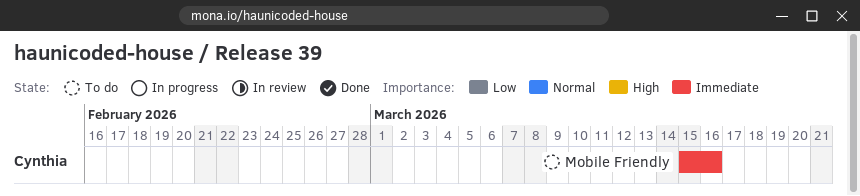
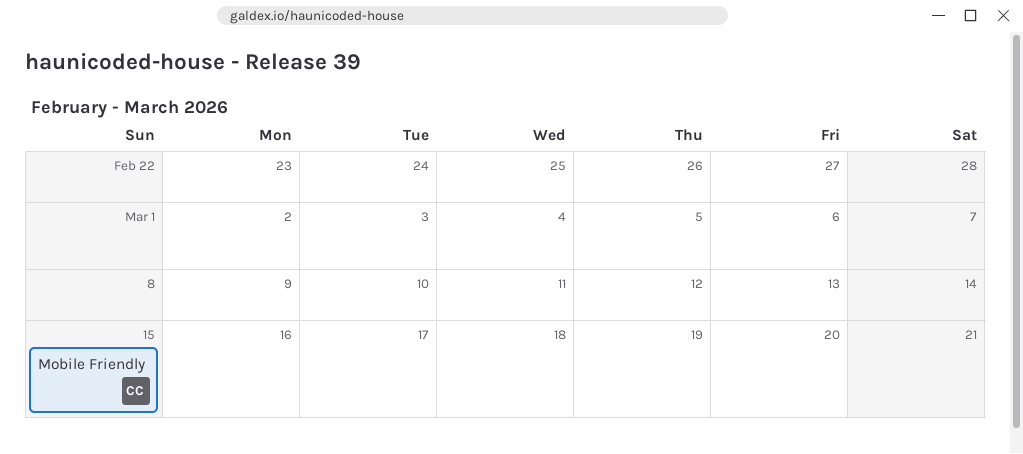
Mobile Friendly, due: Mar 16 -> Mar 15

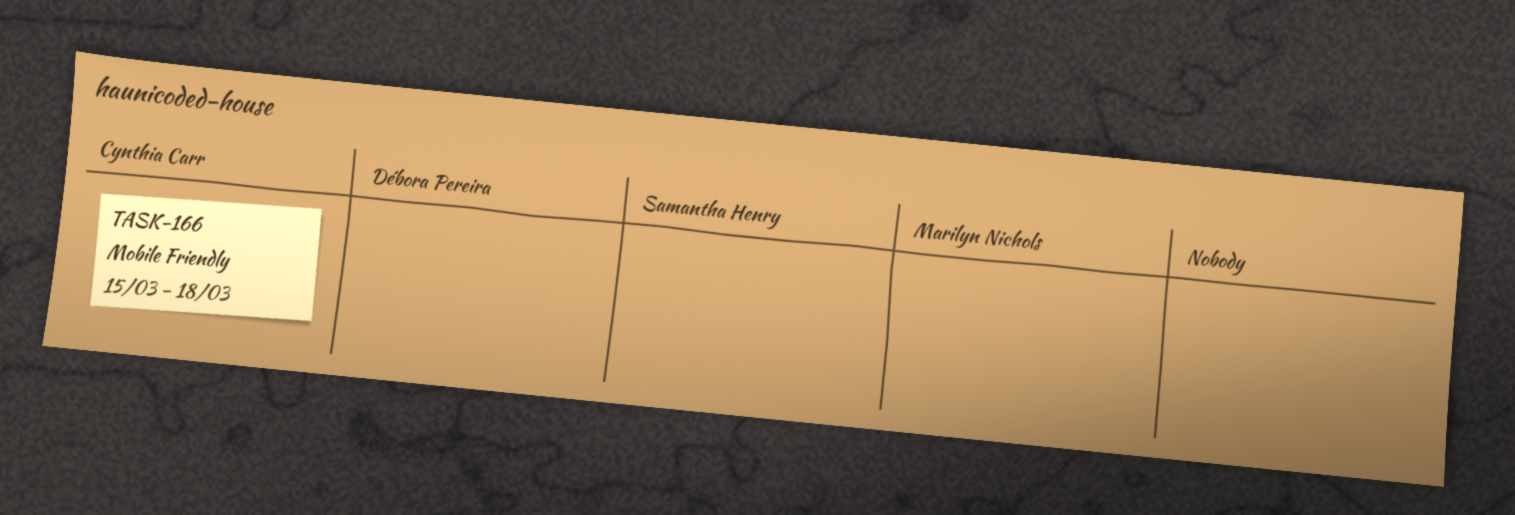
Mobile Friendly, due: Mar 15 -> Mar 18

